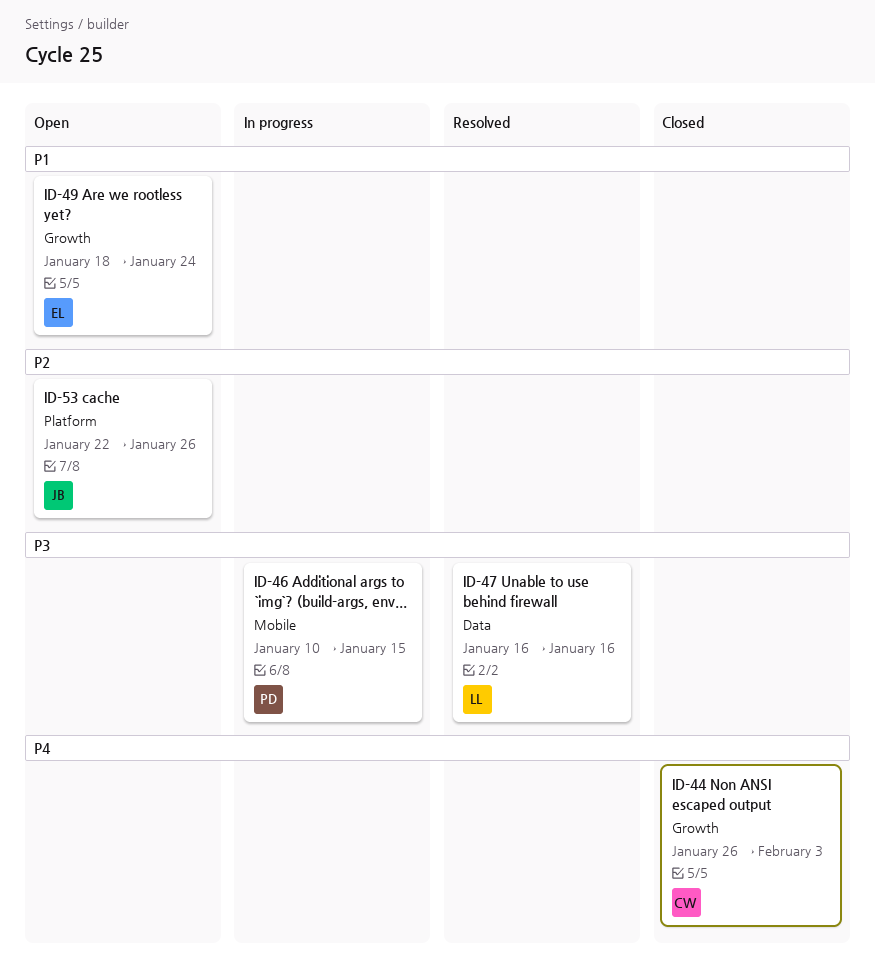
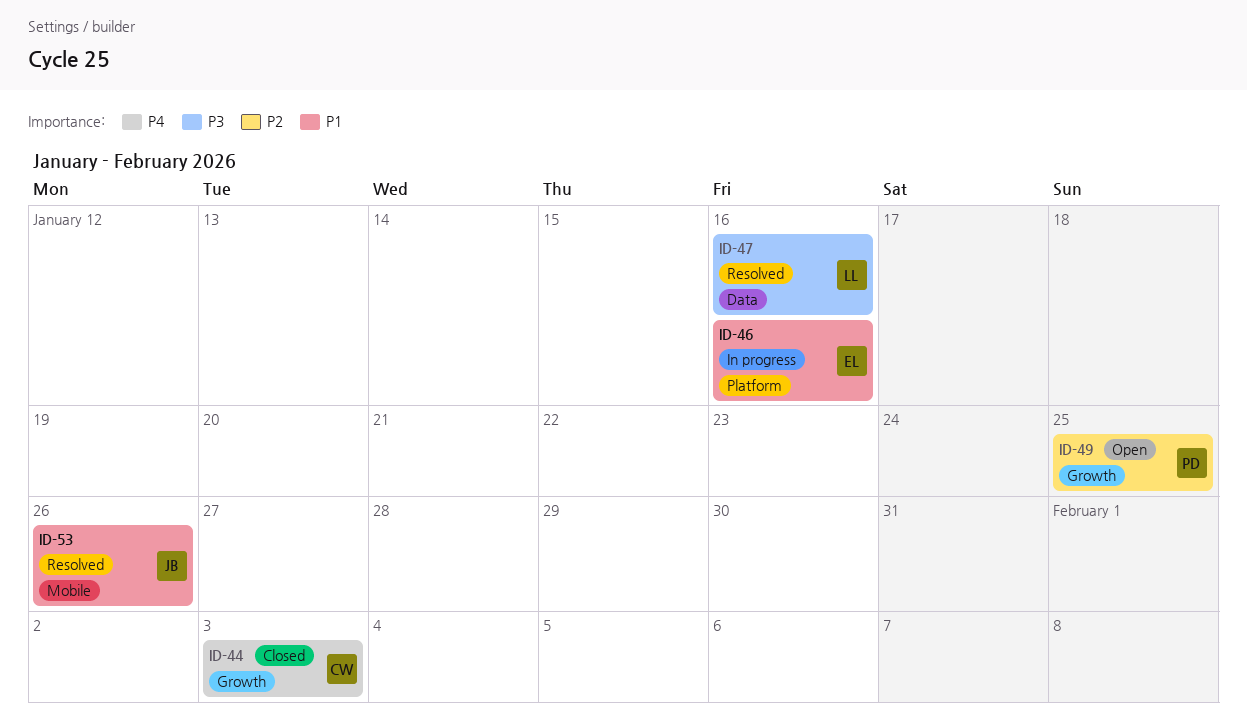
ID-46, owner: PD -> EL
ID-46, priority: P3 -> P1
ID-46, label: Mobile -> Platform
ID-46, due: Jan 15 -> Jan 16
ID-49, owner: EL -> PD
ID-49, priority: P1 -> P2
ID-49, due: Jan 24 -> Jan 25
ID-53, status: Open -> Resolved
ID-53, priority: P2 -> P1
ID-53, label: Platform -> Mobile

